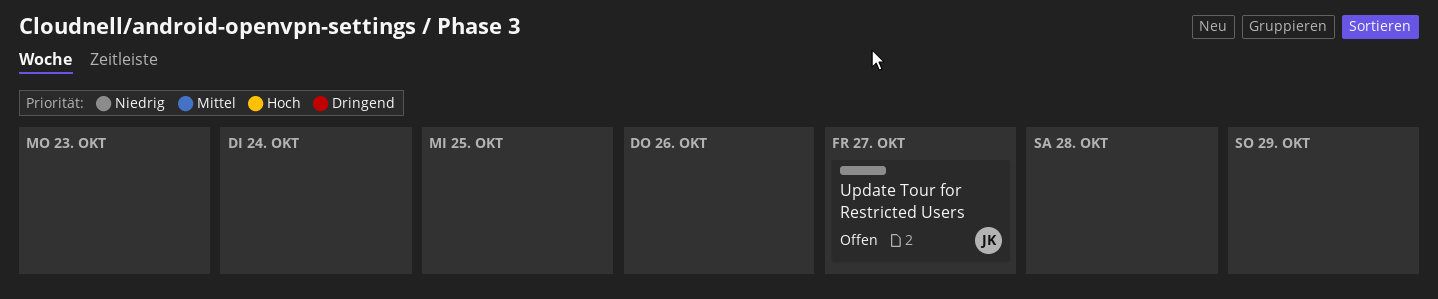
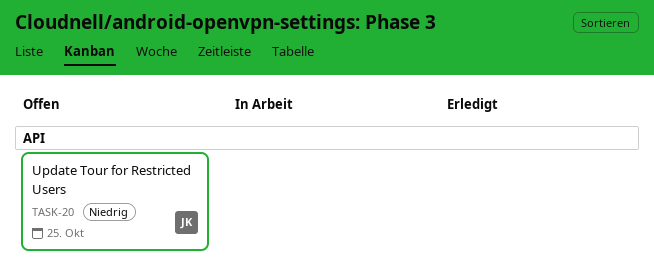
Update Tour for Restricted Users, due: Oct 27 -> Oct 25

